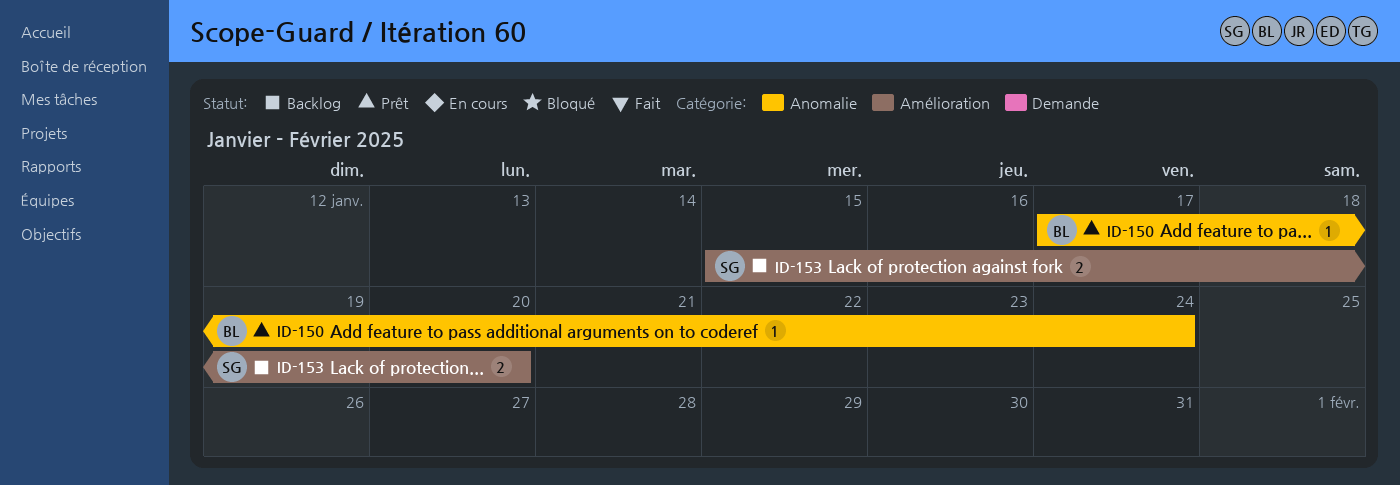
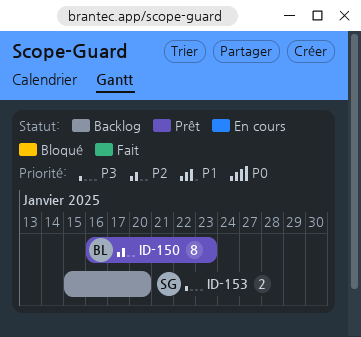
ID-150, estimate: 1 -> 8
ID-150, start: Jan 17 -> Jan 16
ID-150, due: Jan 24 -> Jan 23

